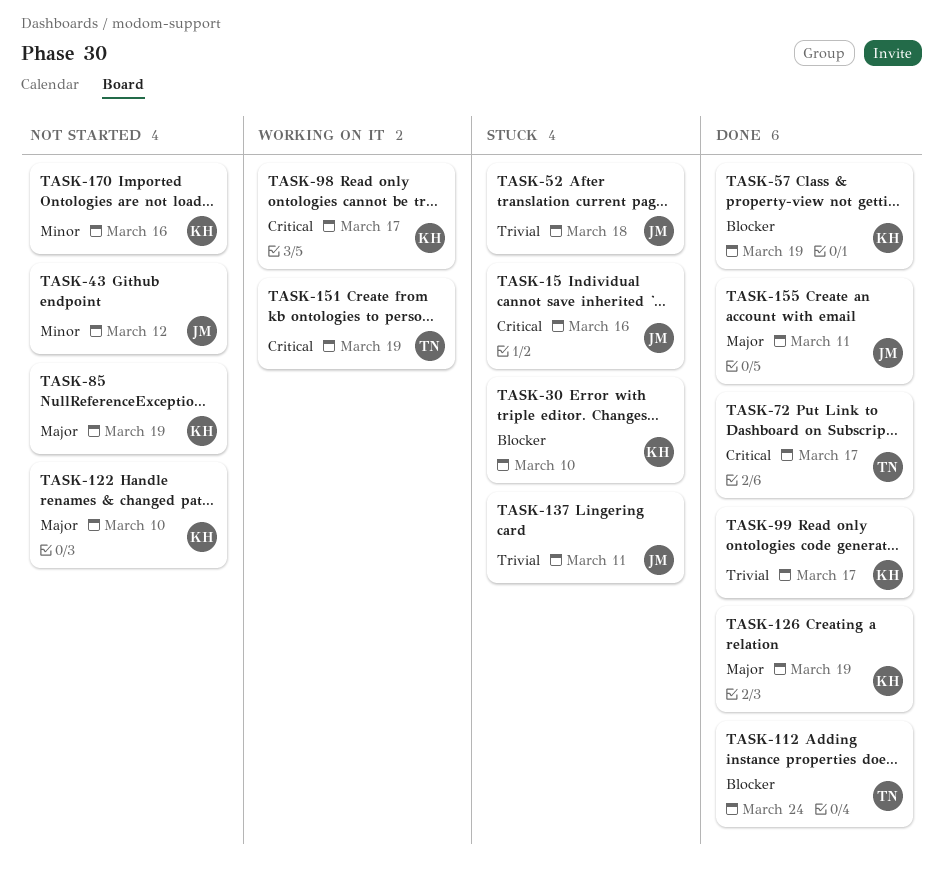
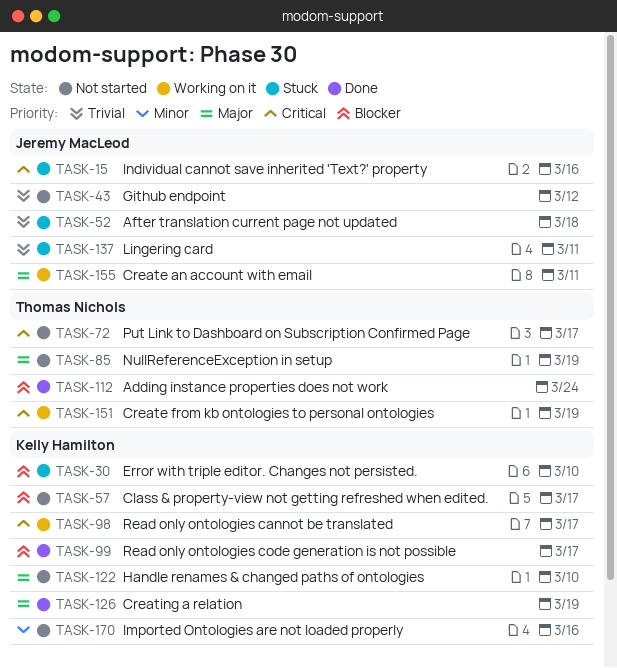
TASK-43, priority: Minor -> Trivial
TASK-57, status: Done -> Not started
TASK-57, due: Mar 19 -> Mar 17
TASK-72, status: Done -> Not started
TASK-85, owner: Kelly Hamilton -> Thomas Nichols
TASK-99, priority: Trivial -> Blocker
TASK-155, status: Done -> Working on it

